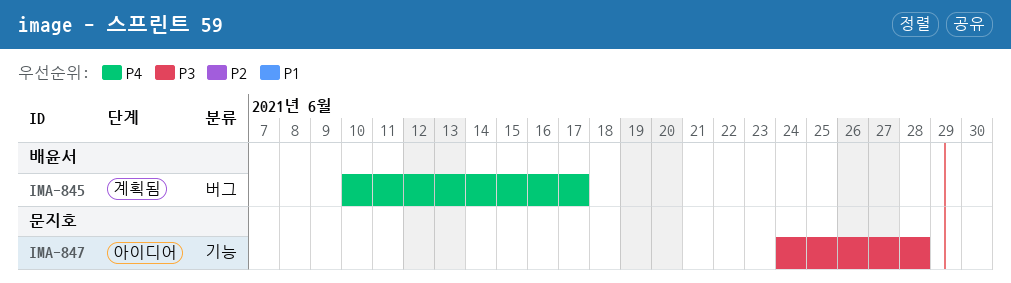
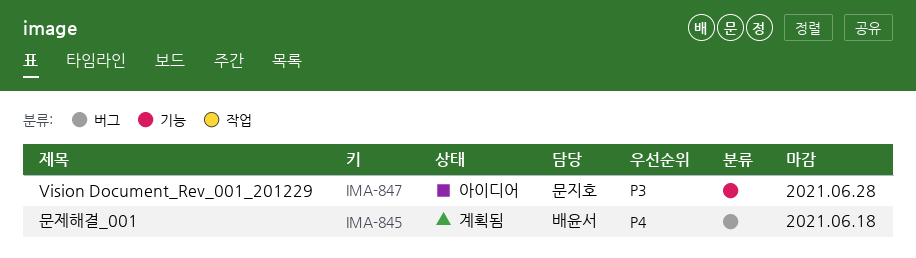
IMA-845, due: Jun 17 -> Jun 18

